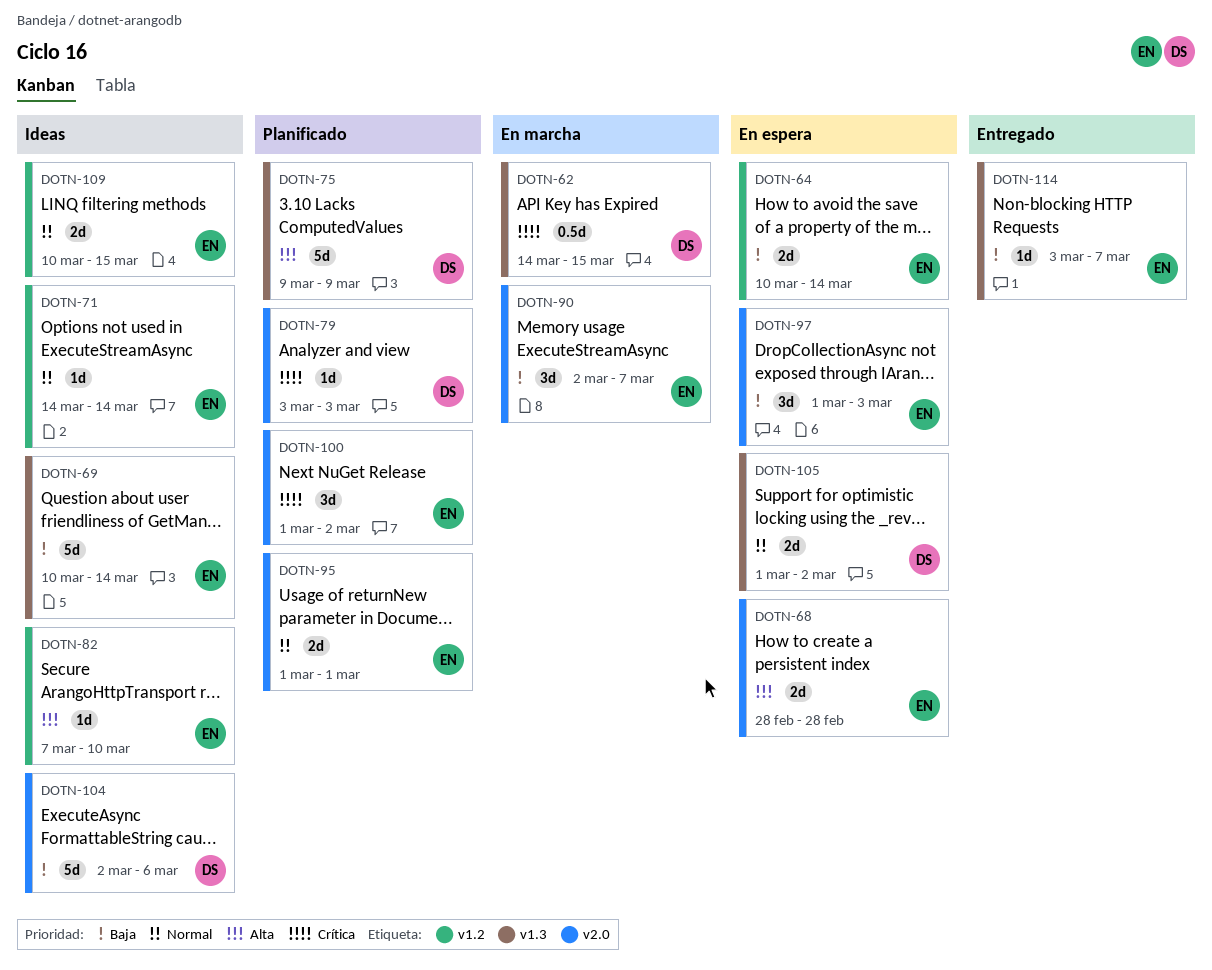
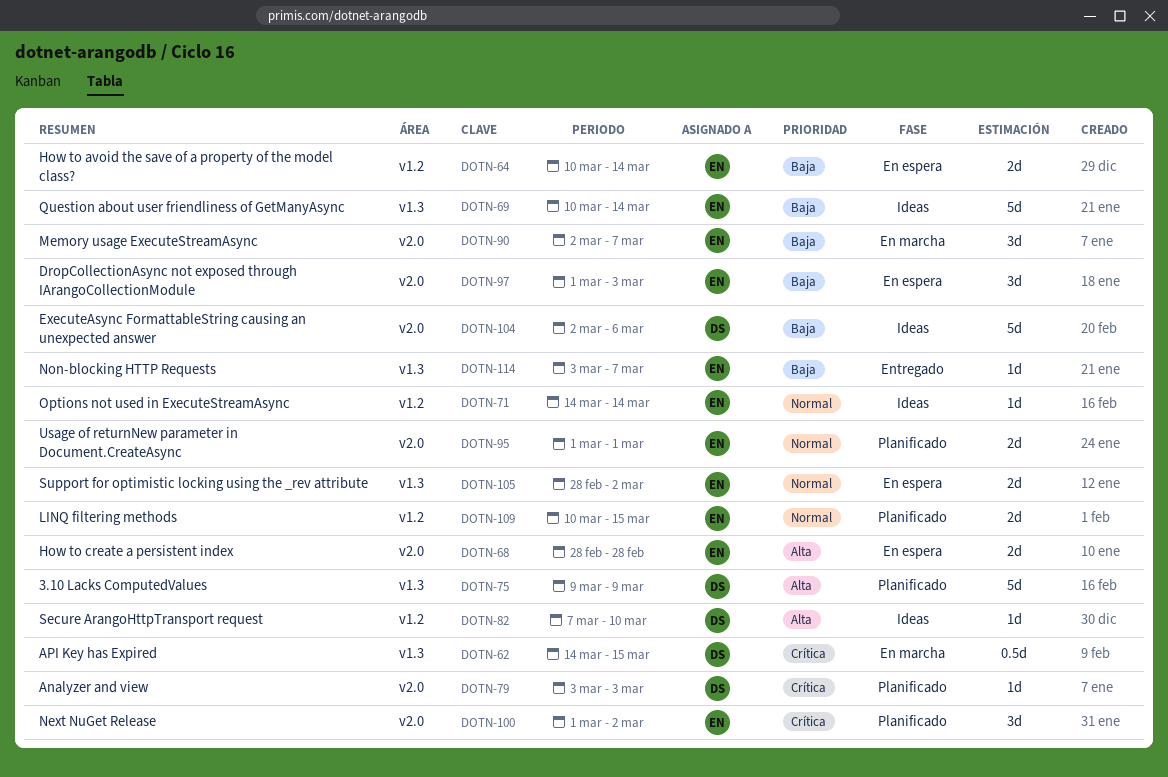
DOTN-82, owner: EN -> DS
DOTN-105, owner: DS -> EN
DOTN-105, start: Mar 1 -> Feb 28
DOTN-109, status: Ideas -> Planificado

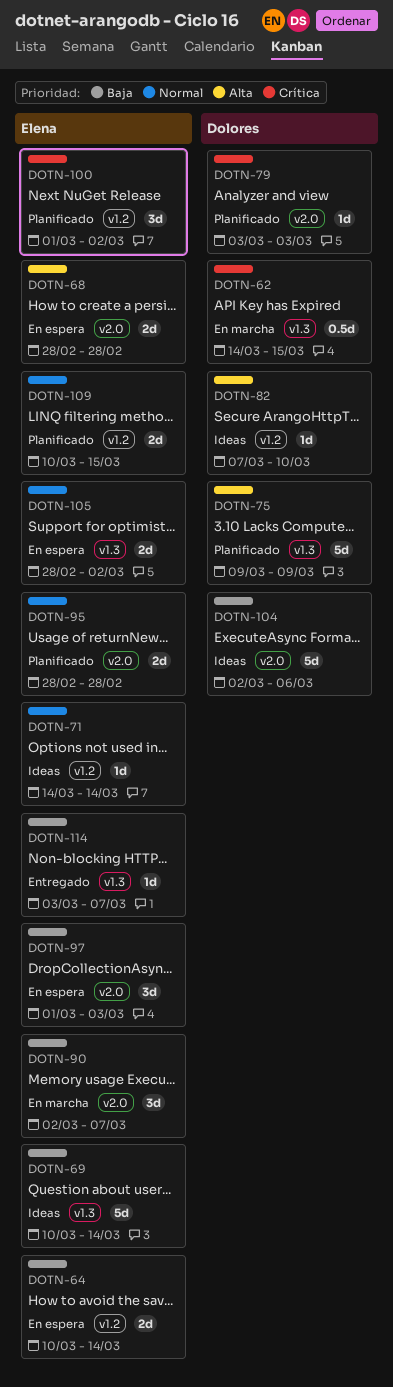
DOTN-95, start: Mar 1 -> Feb 28
DOTN-95, due: Mar 1 -> Feb 28
DOTN-100, label: v2.0 -> v1.2

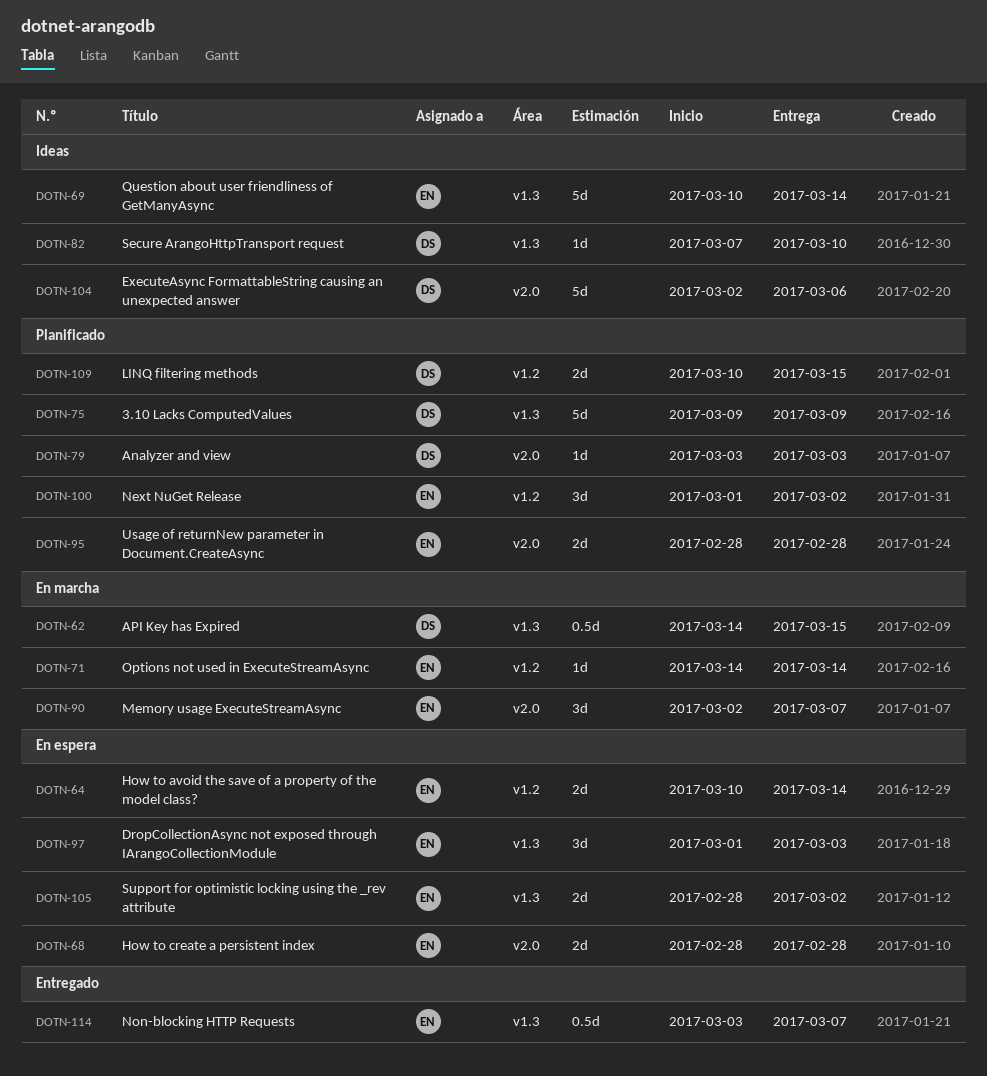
DOTN-71, status: Ideas -> En marcha
DOTN-82, label: v1.2 -> v1.3
DOTN-97, label: v2.0 -> v1.3
DOTN-109, owner: Elena -> Dolores
DOTN-114, estimate: 1d -> 0.5d

